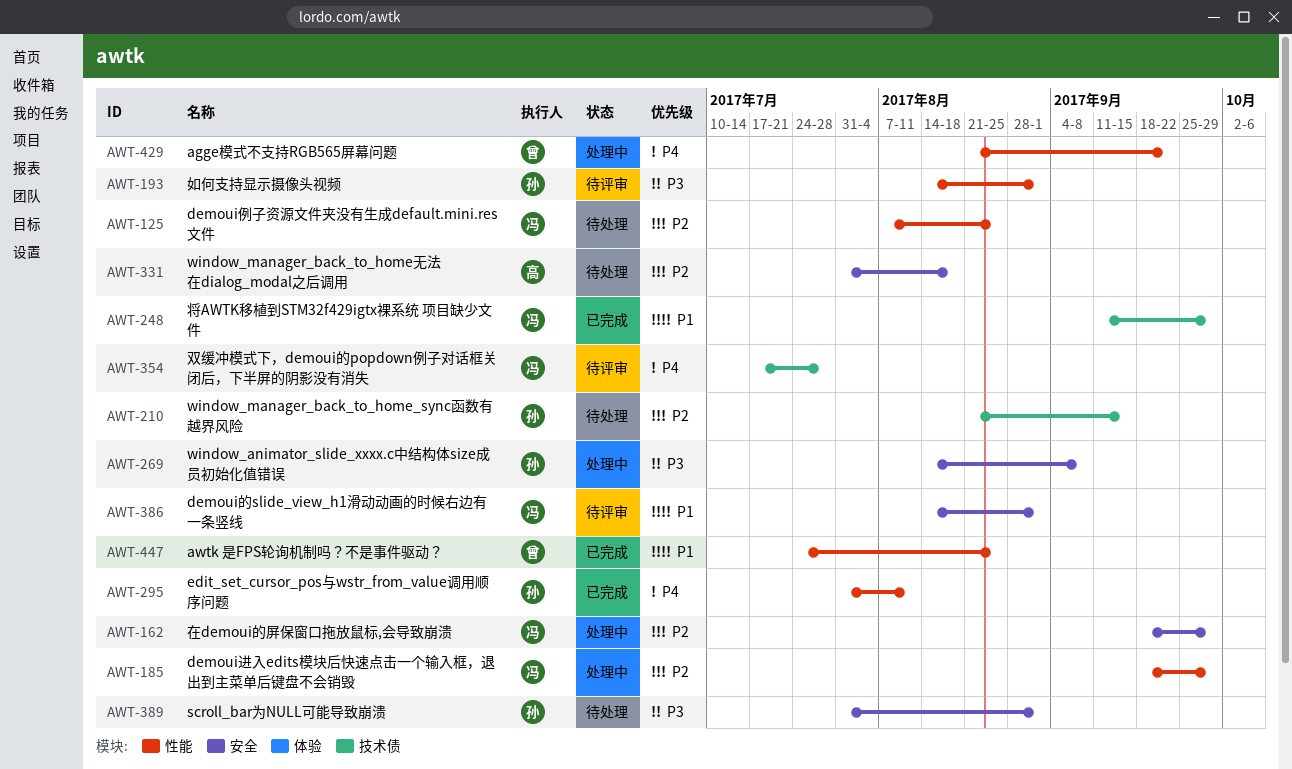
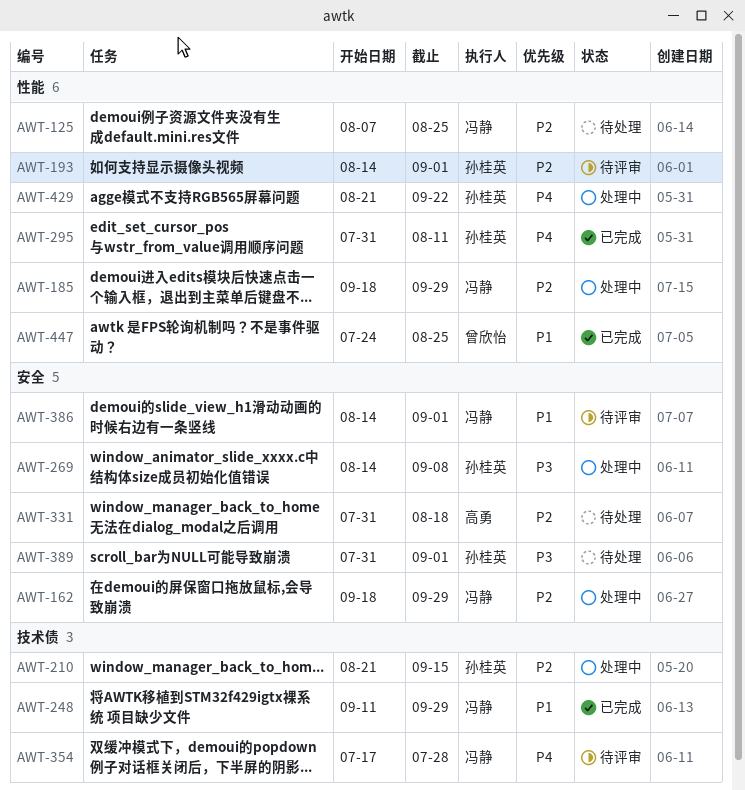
AWT-193, priority: P3 -> P2
AWT-210, status: 待处理 -> 处理中
AWT-429, owner: 曾欣怡 -> 孙桂英

